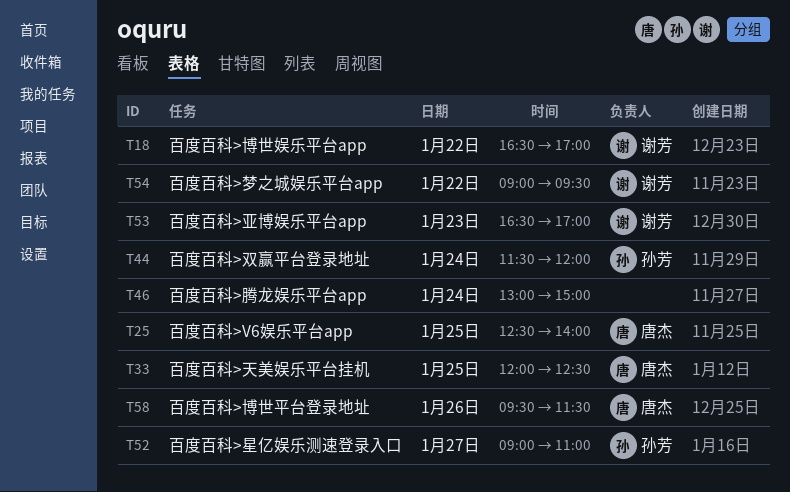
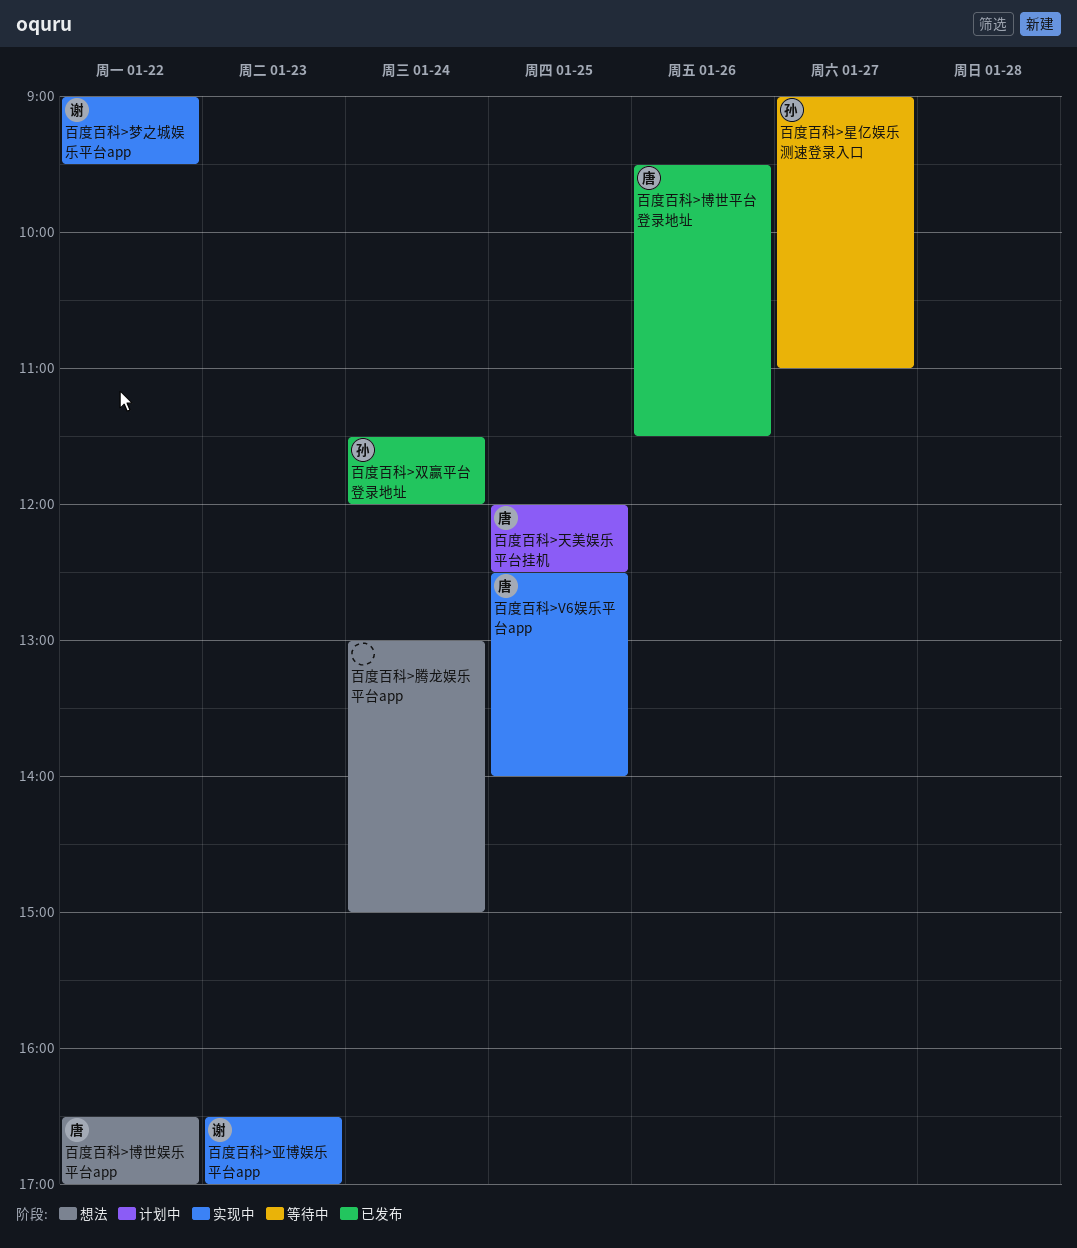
百度百科>博世娱乐平台app, owner: 谢芳 -> 唐杰

